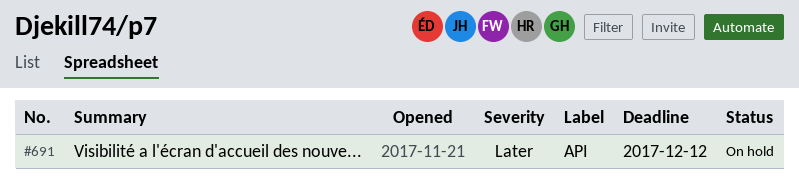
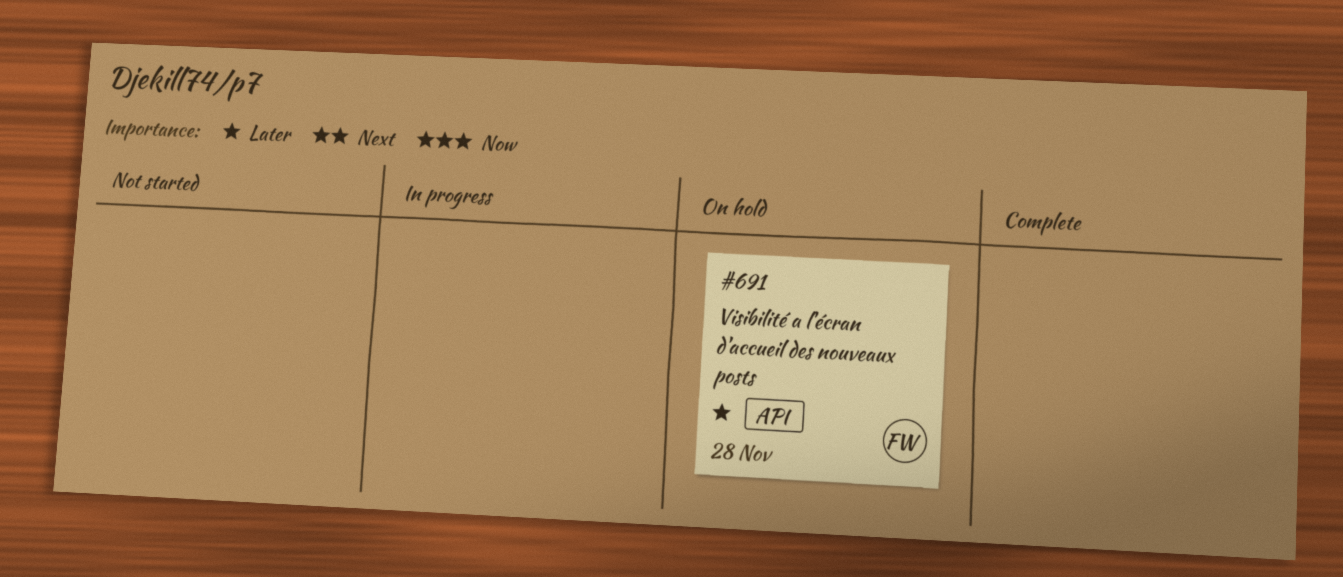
#691, due: Dec 12 -> Nov 28

